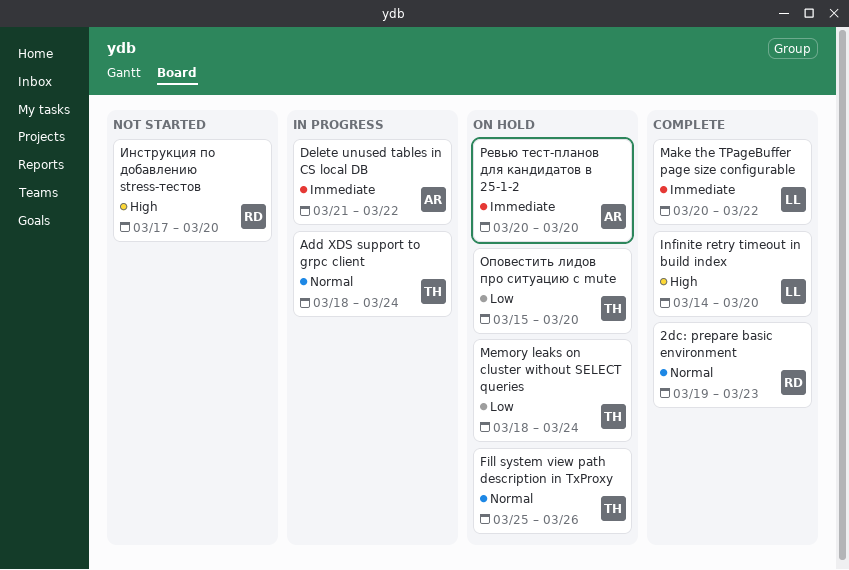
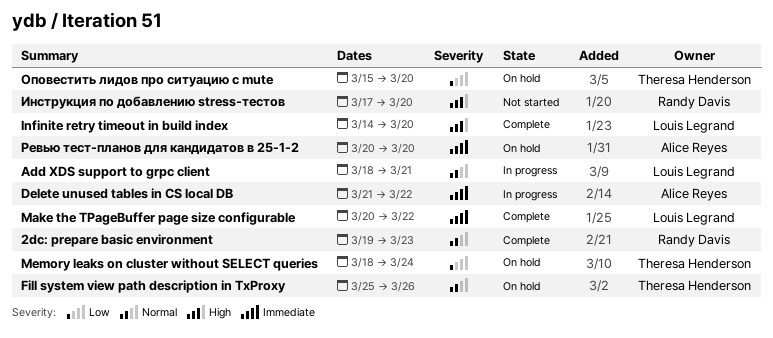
Add XDS support to grpc client, owner: Theresa Henderson -> Louis Legrand
Add XDS support to grpc client, due: Mar 24 -> Mar 21

